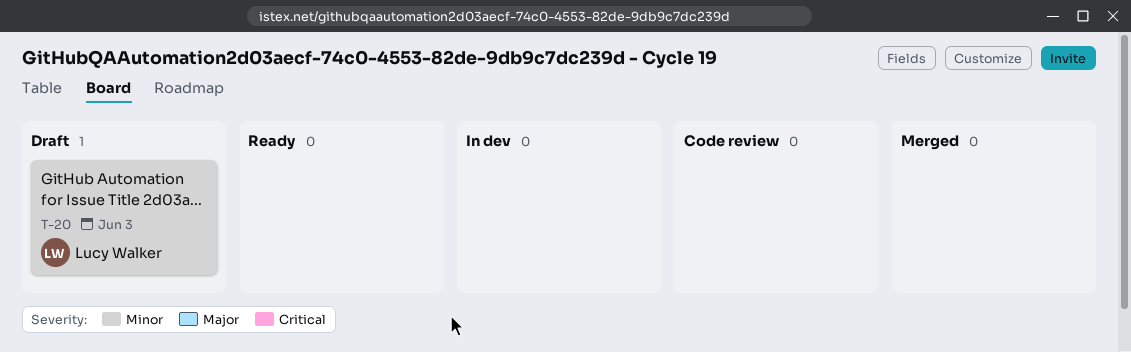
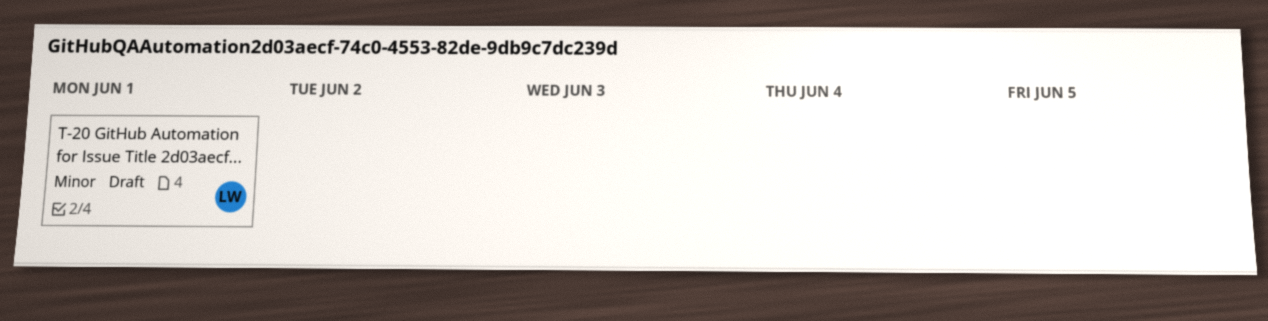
T-20, due: Jun 3 -> Jun 1

